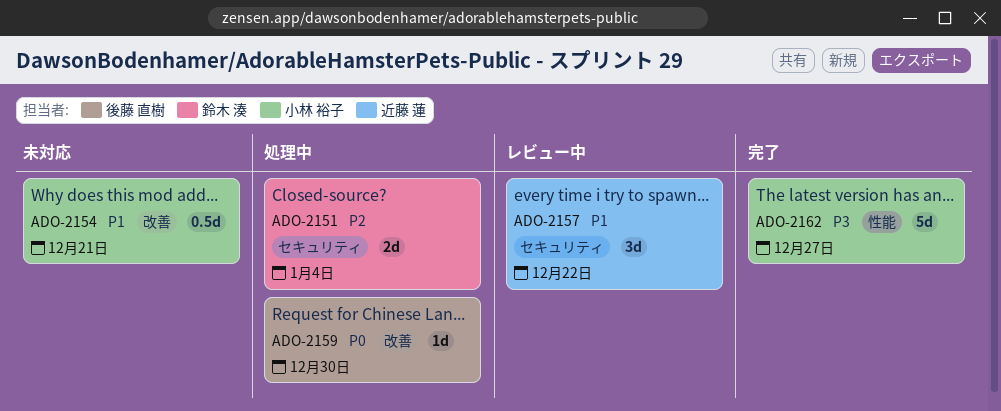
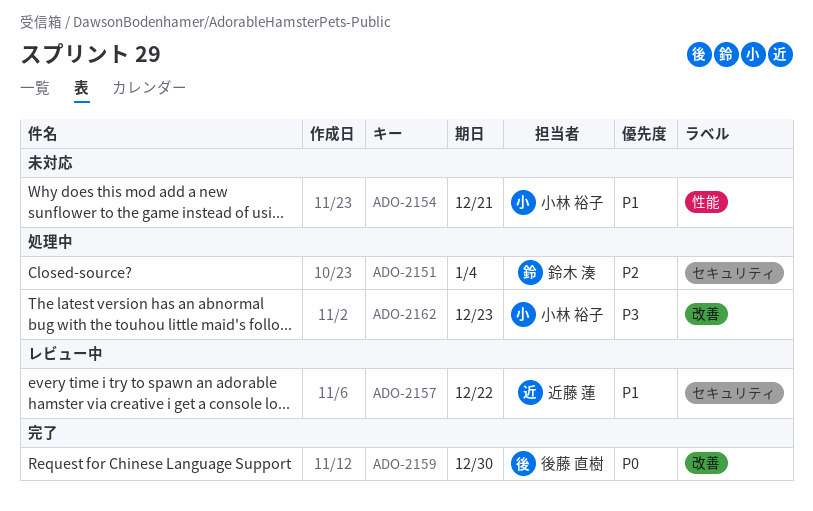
ADO-2154, label: 改善 -> 性能
ADO-2159, status: 処理中 -> 完了
ADO-2162, status: 完了 -> 処理中
ADO-2162, label: 性能 -> 改善
ADO-2162, due: Dec 27 -> Dec 23

